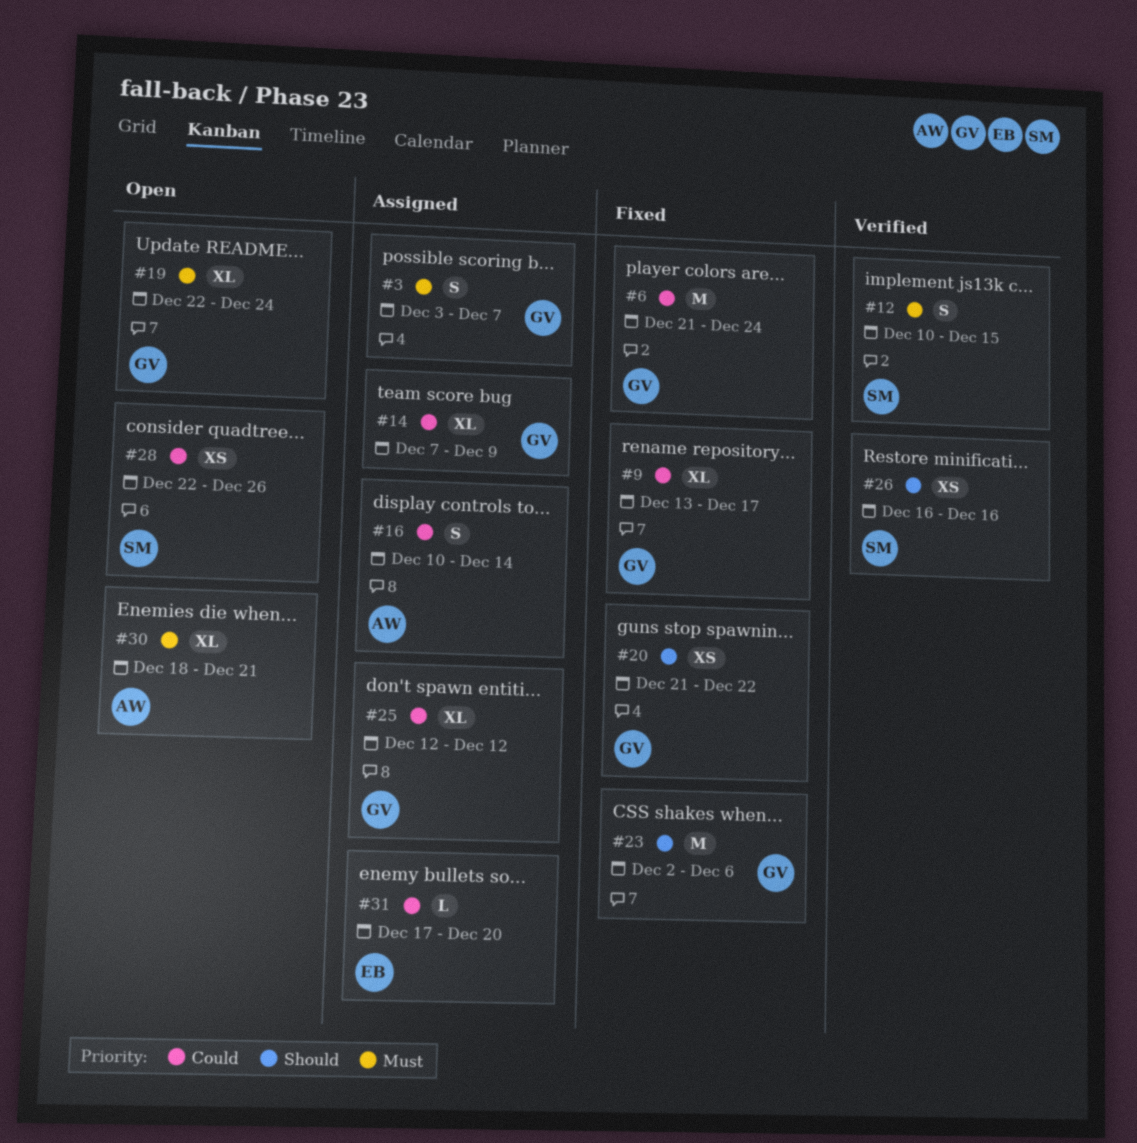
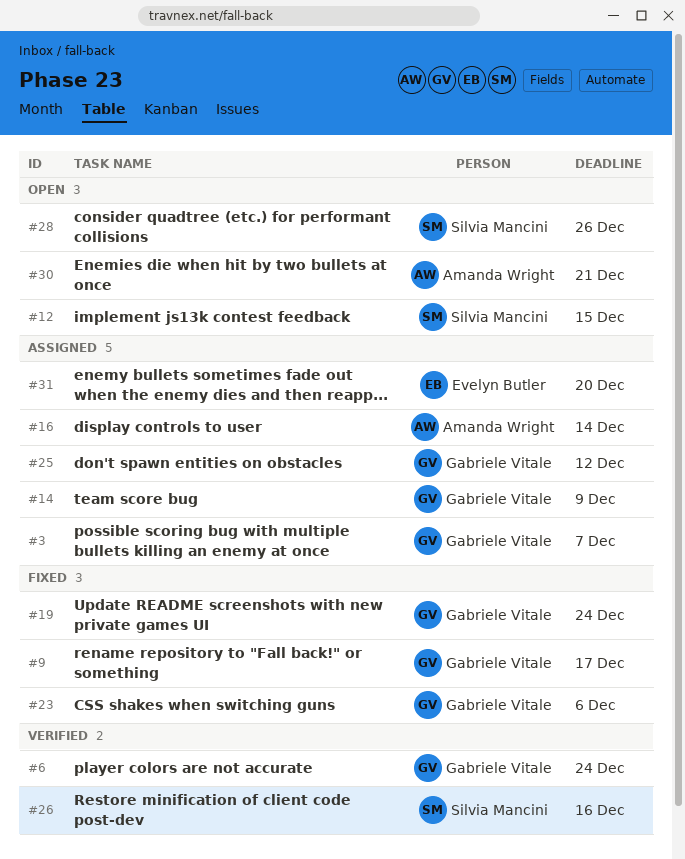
#6, status: Fixed -> Verified
#12, status: Verified -> Open
#19, status: Open -> Fixed
#20: present -> none

